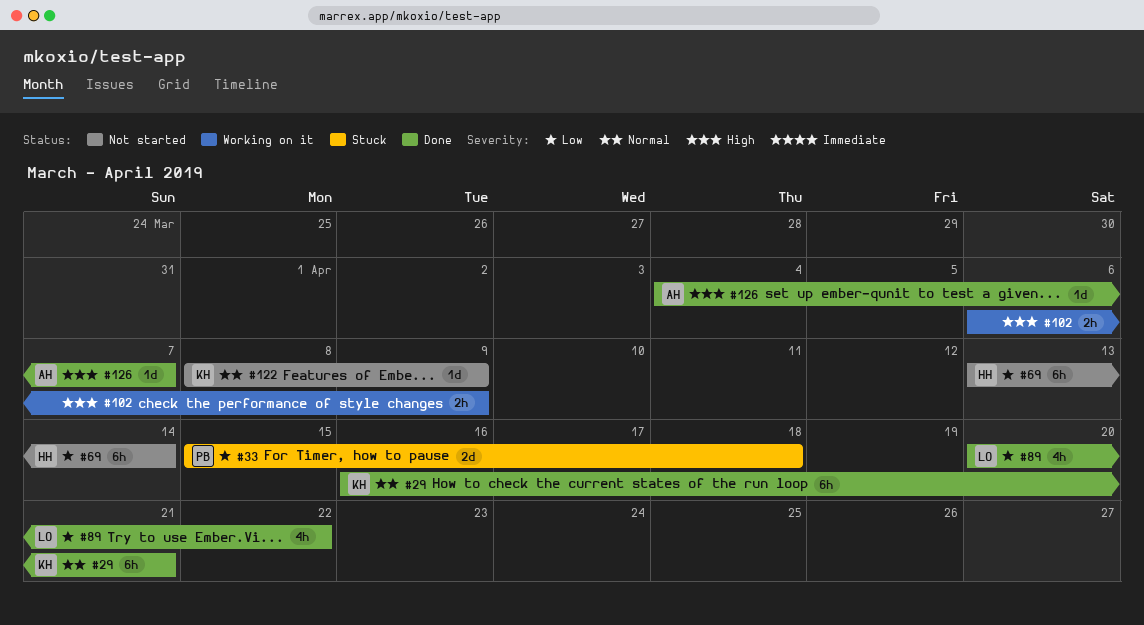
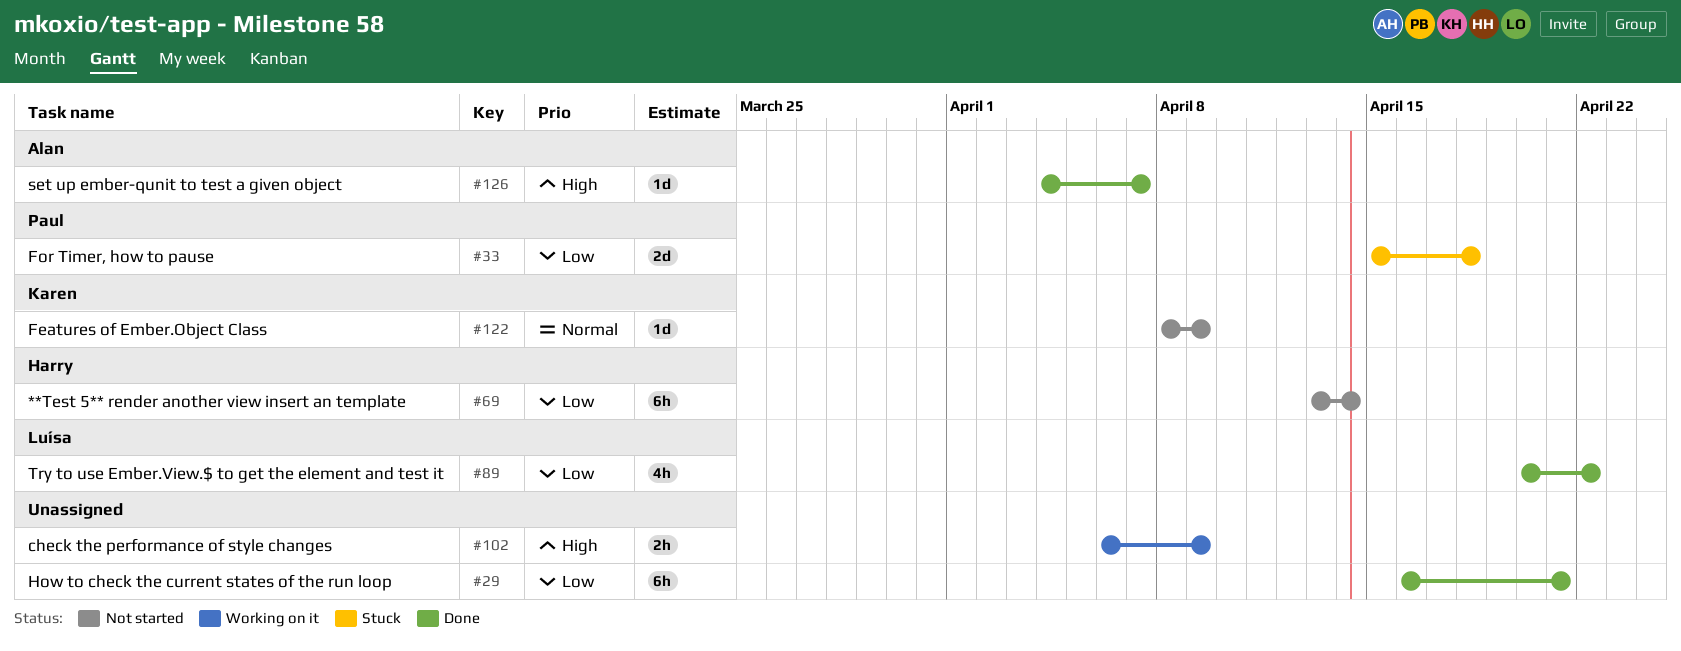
#29, owner: Karen -> none
#29, priority: Normal -> Low

